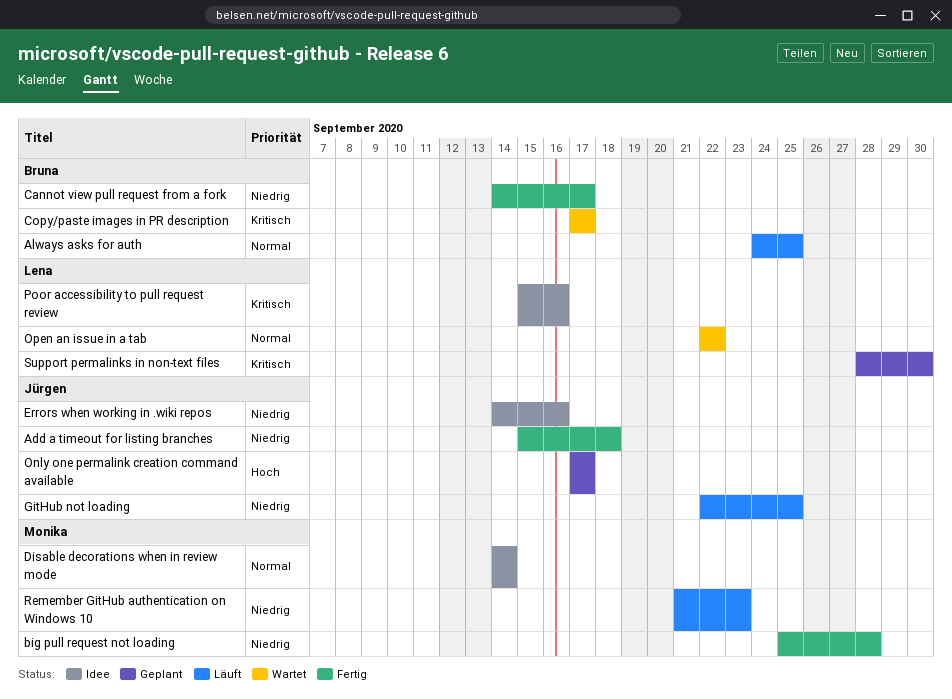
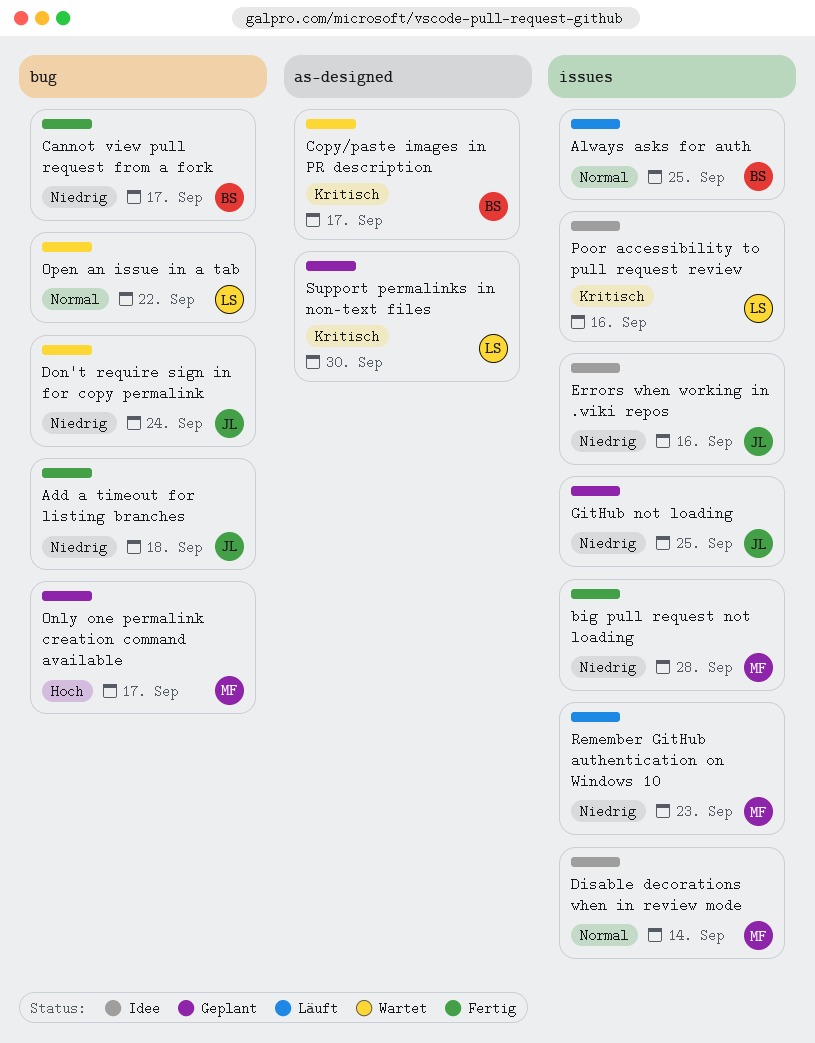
Don't require sign in for copy permalink: none -> present
GitHub not loading, status: Läuft -> Geplant
Only one permalink creation command available, owner: Jürgen -> Monika

